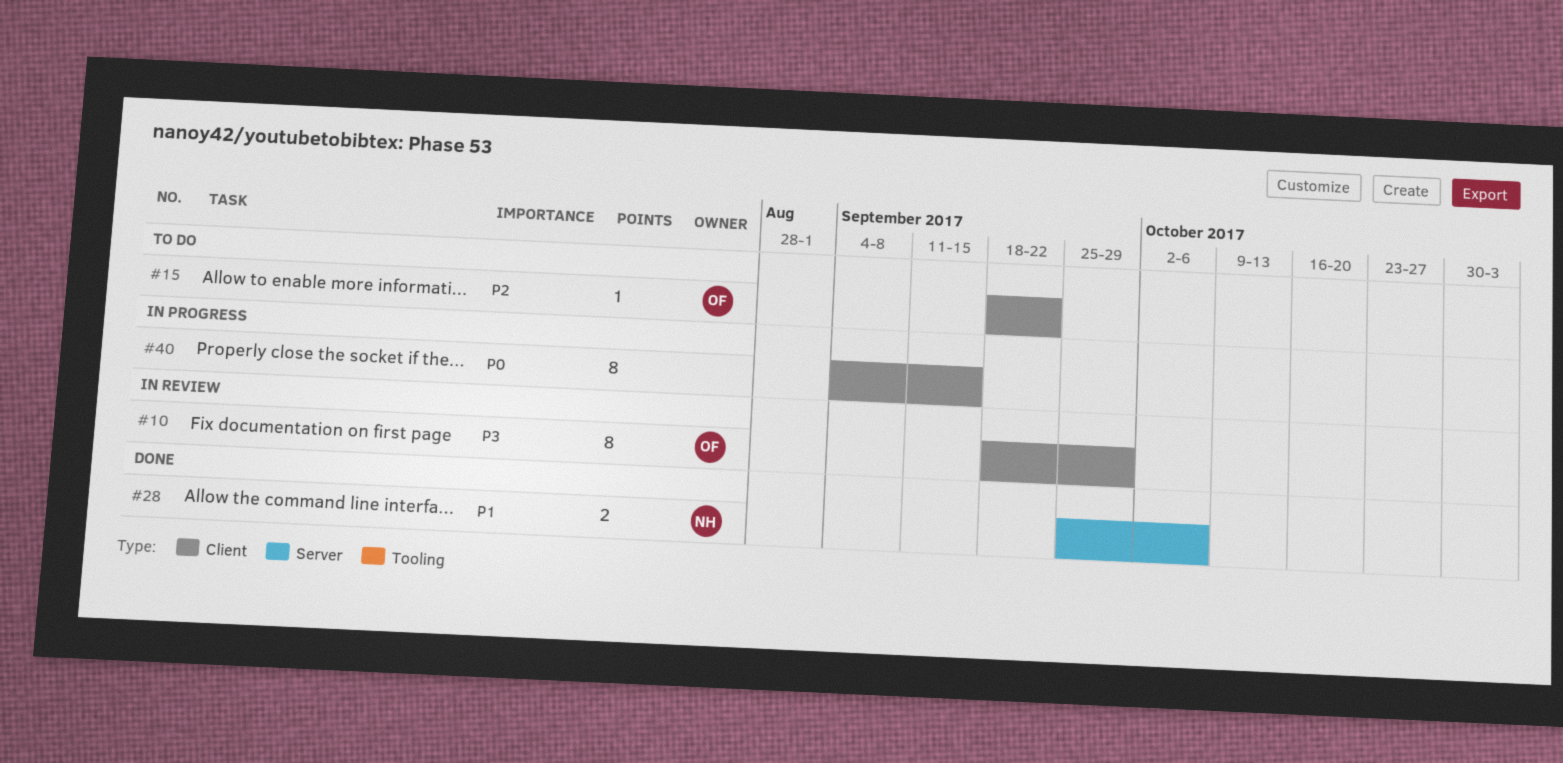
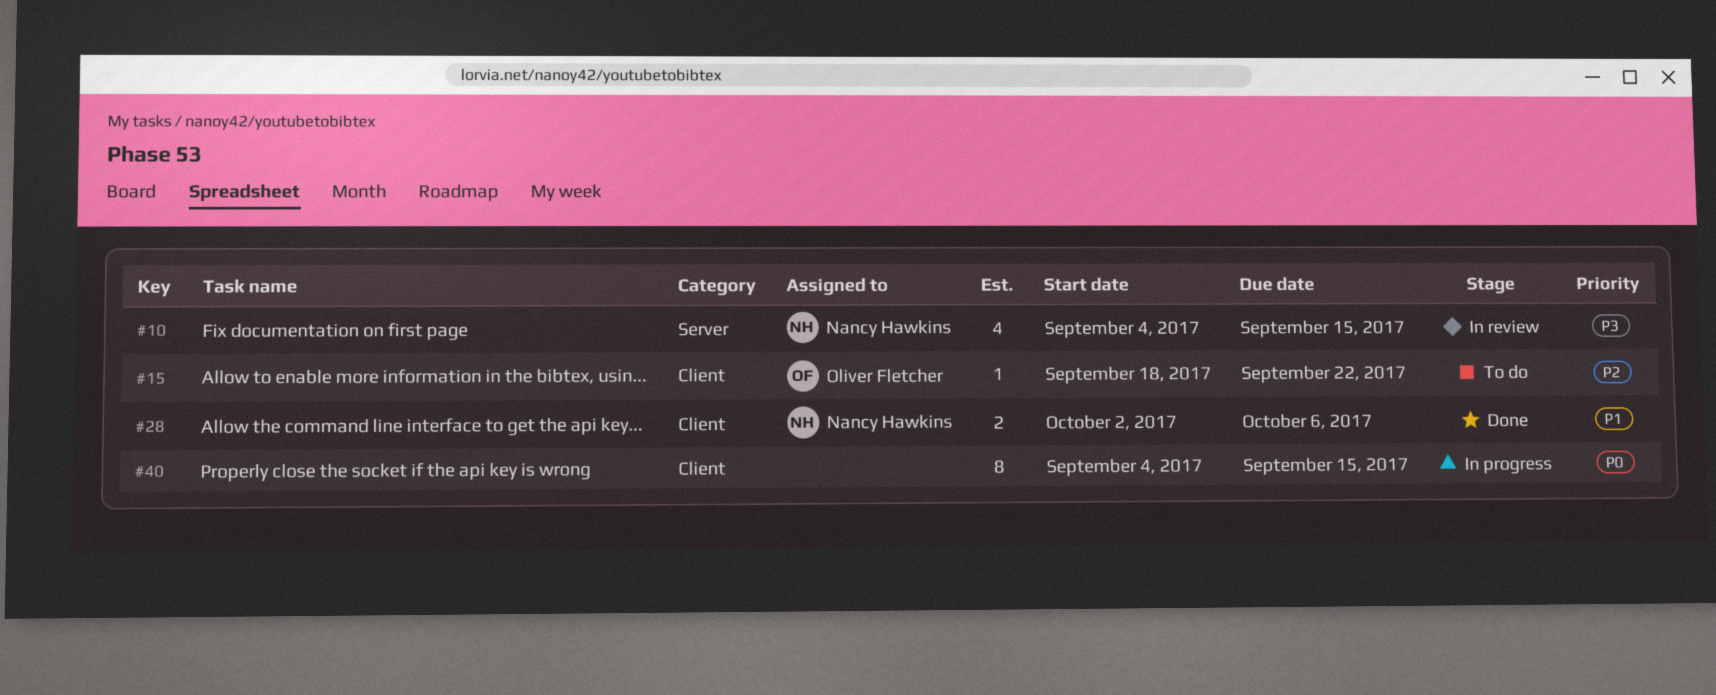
#10, owner: Oliver Fletcher -> Nancy Hawkins
#10, label: Client -> Server
#10, estimate: 8 -> 4
#10, start: Sep 18 -> Sep 4
#10, due: Sep 29 -> Sep 15
#28, label: Server -> Client
#28, start: Sep 25 -> Oct 2

